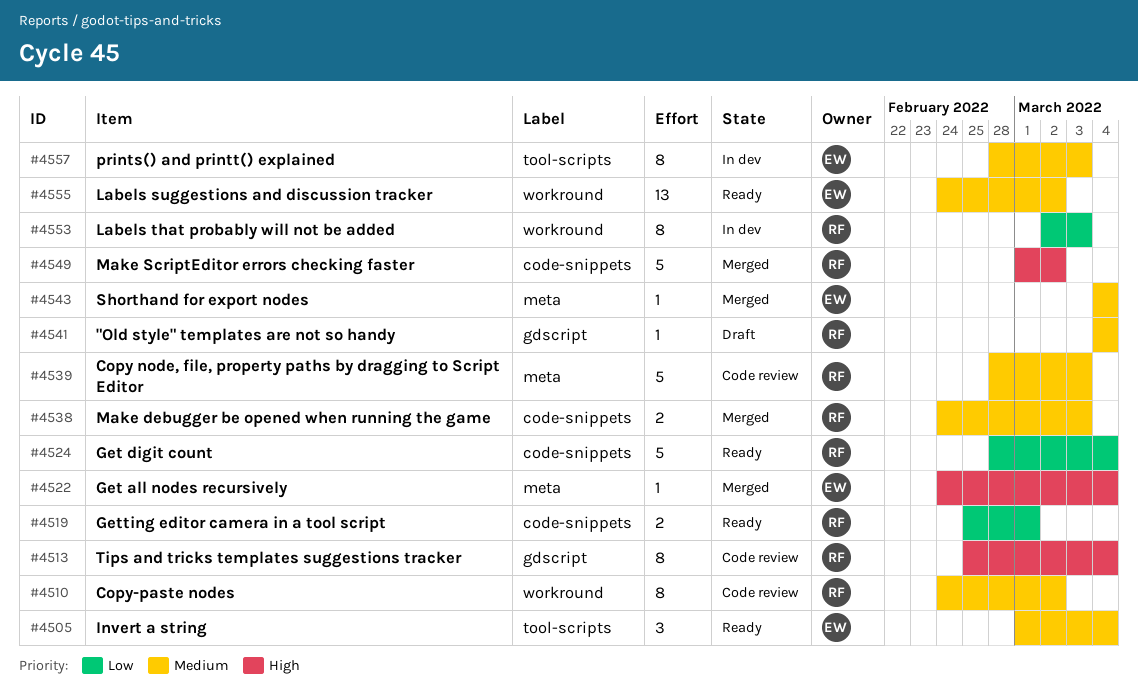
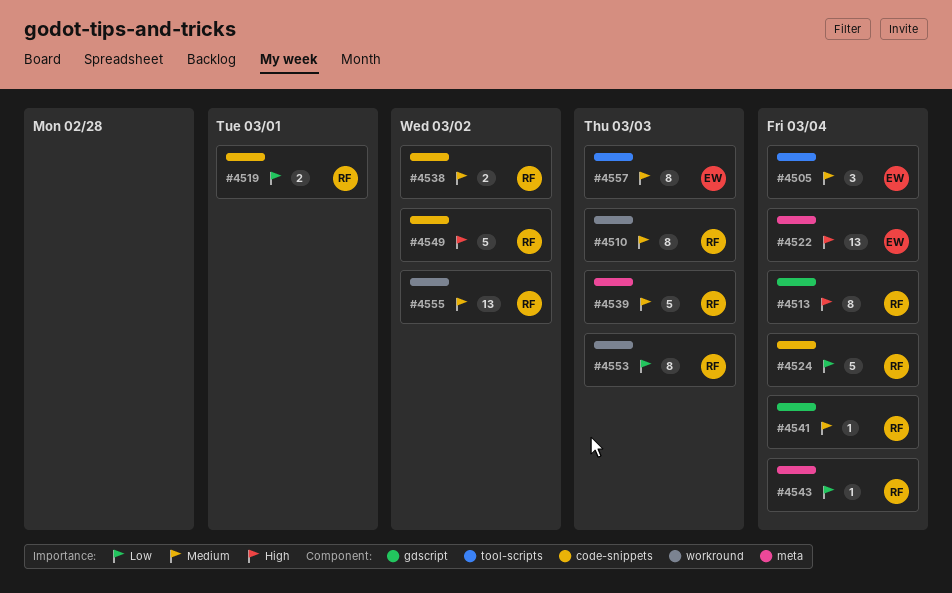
#4510, due: Mar 2 -> Mar 3
#4522, estimate: 1 -> 13
#4538, due: Mar 3 -> Mar 2
#4543, owner: EW -> RF
#4543, priority: Medium -> Low
#4555, owner: EW -> RF

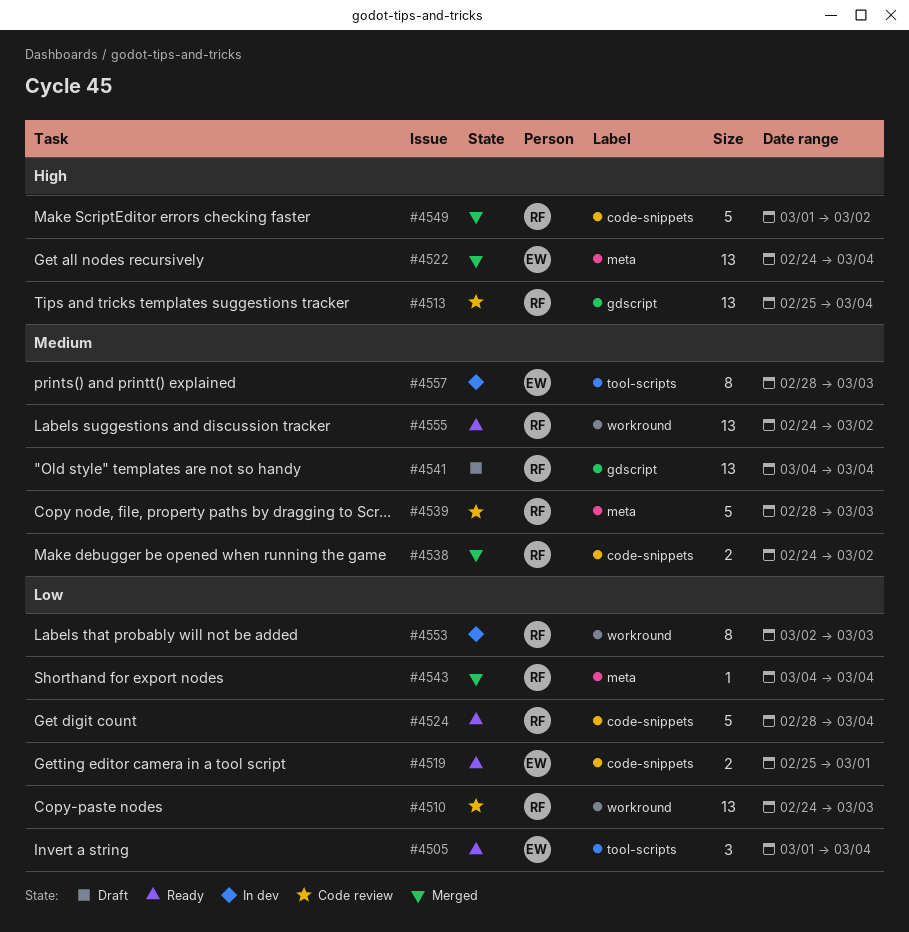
#4505, priority: Medium -> Low
#4510, priority: Medium -> Low
#4510, estimate: 8 -> 13
#4513, estimate: 8 -> 13
#4519, owner: RF -> EW
#4541, estimate: 1 -> 13

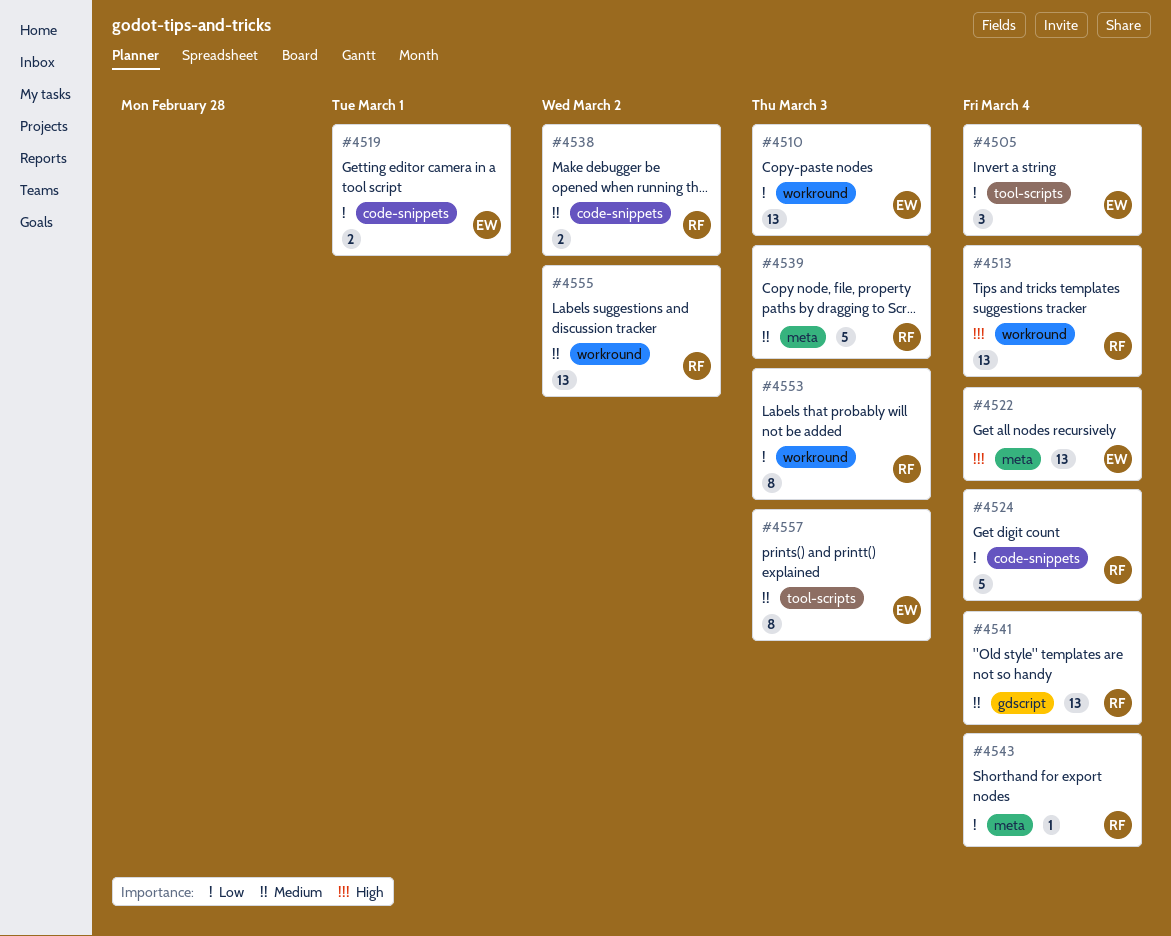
#4510, owner: RF -> EW
#4513, label: gdscript -> workround
#4549: present -> none

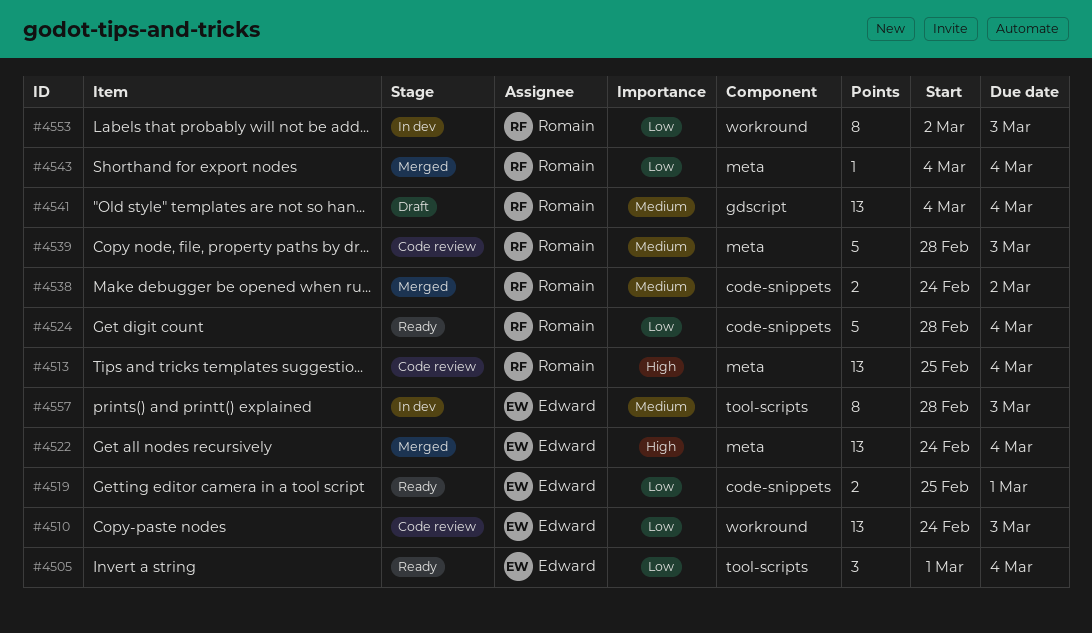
#4513, label: workround -> meta
#4555: present -> none

